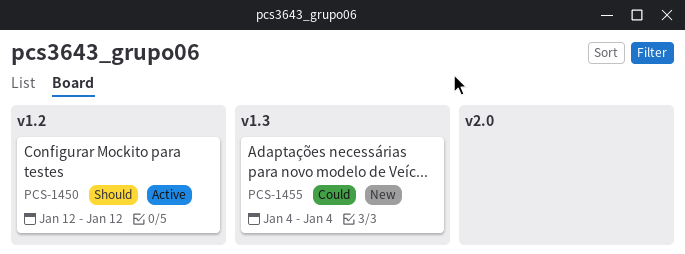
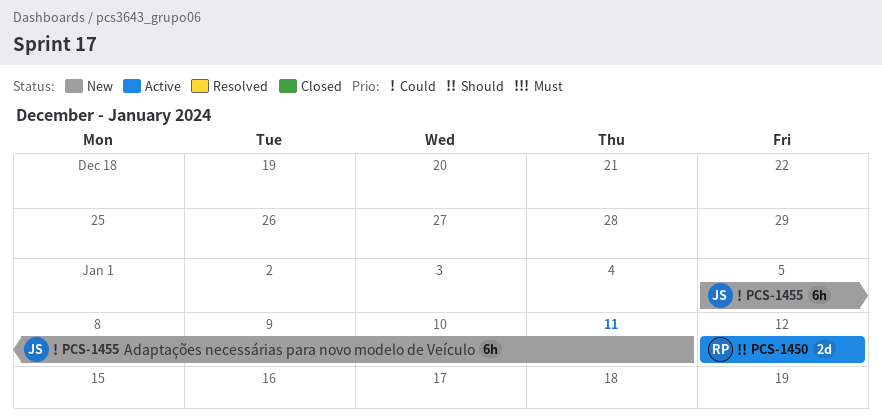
PCS-1455, start: Jan 4 -> Jan 5
PCS-1455, due: Jan 4 -> Jan 11

